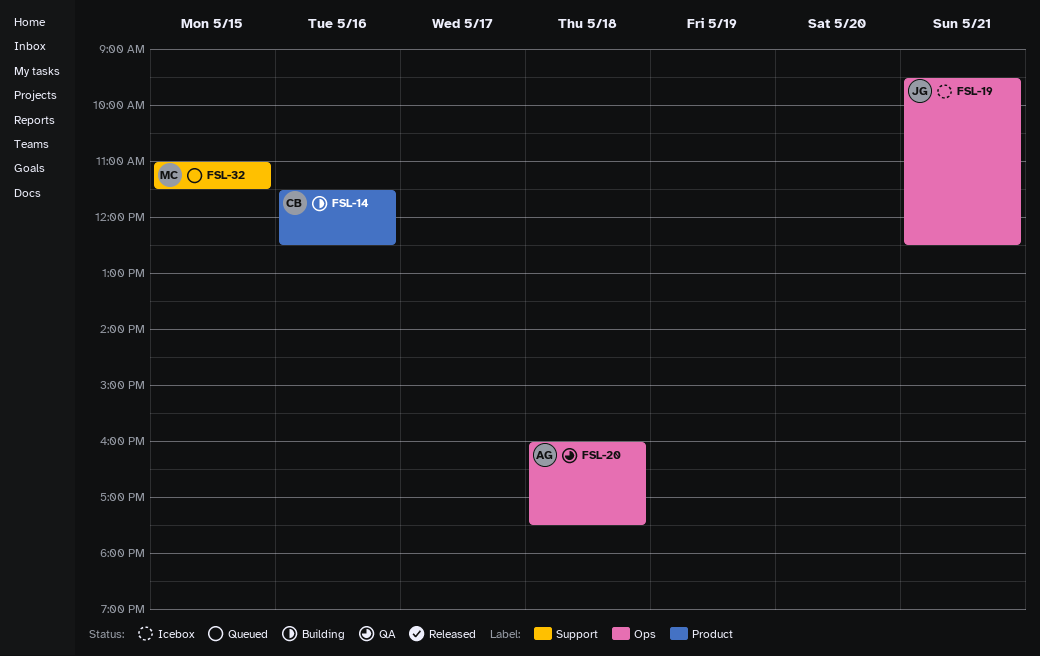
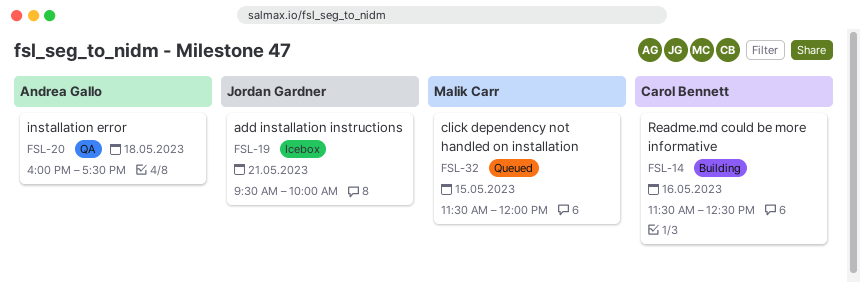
FSL-19, ends: 12:30 -> 10:00
FSL-32, begins: 11:00 -> 11:30
FSL-32, ends: 11:30 -> 12:00

